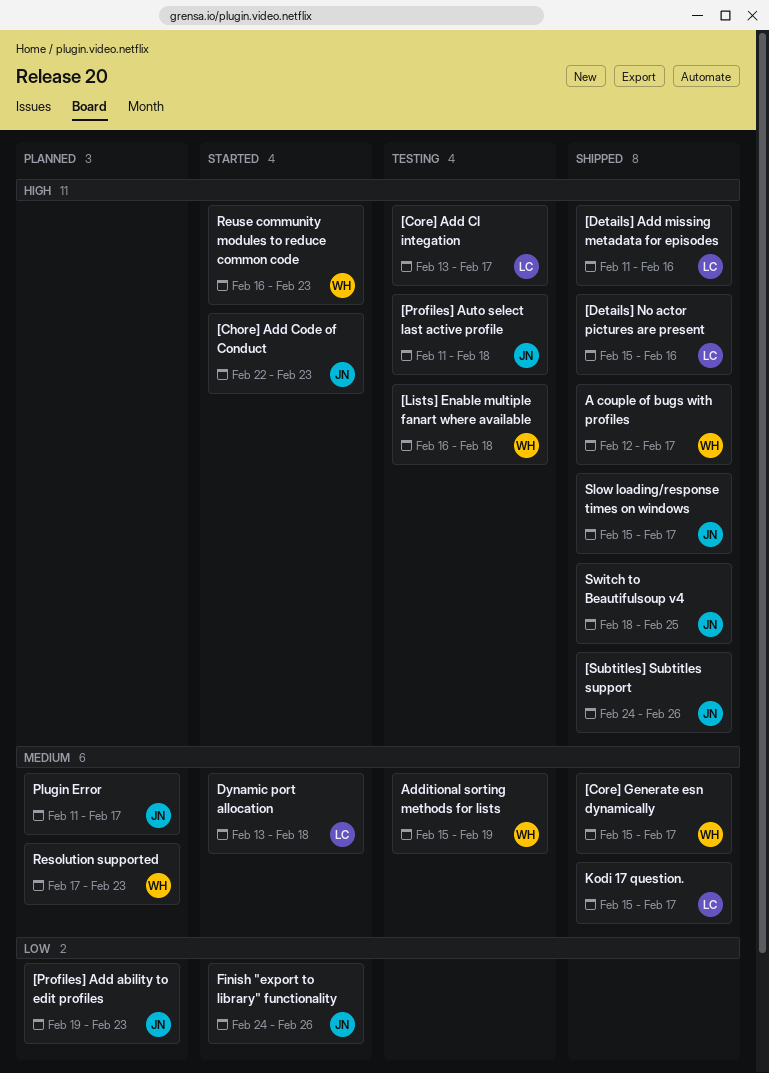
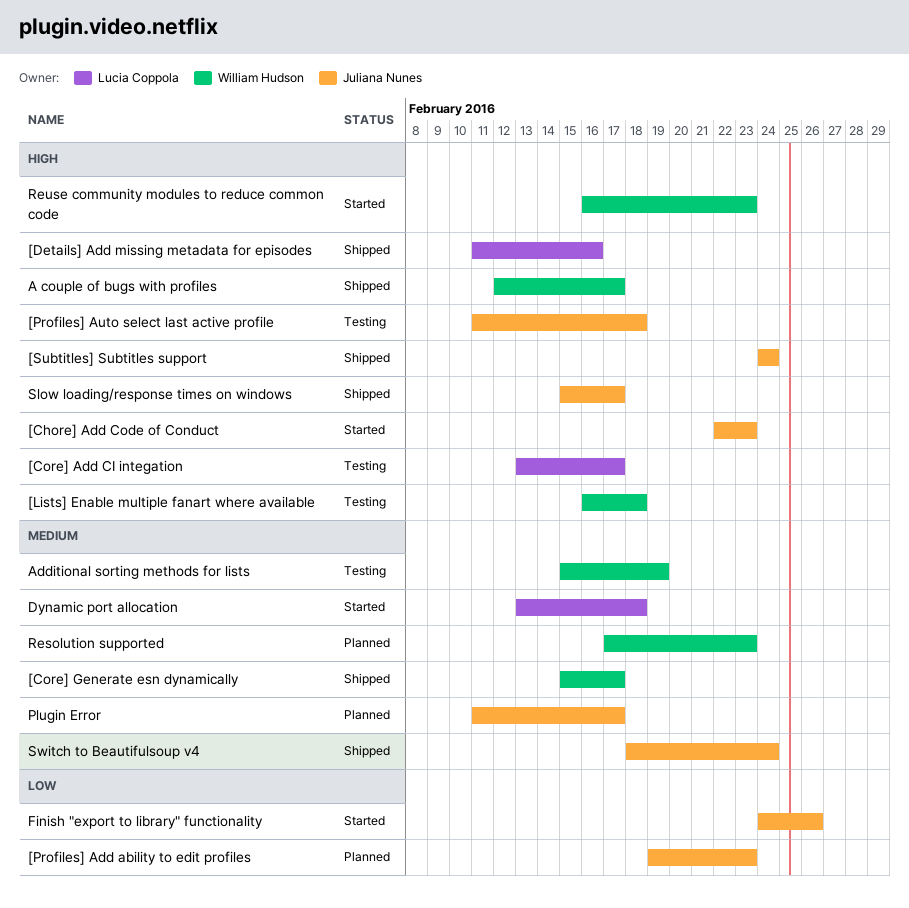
[Details] No actor pictures are present: present -> none
[Subtitles] Subtitles support, due: Feb 26 -> Feb 24
Kodi 17 question.: present -> none
Switch to Beautifulsoup v4, priority: High -> Medium
Switch to Beautifulsoup v4, due: Feb 25 -> Feb 24

